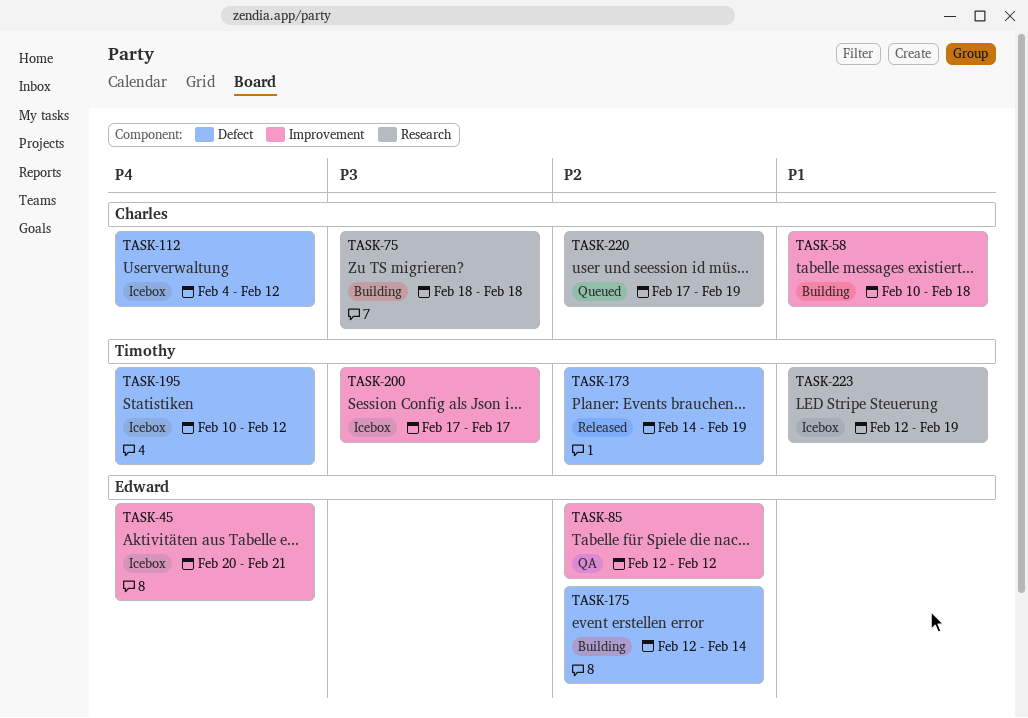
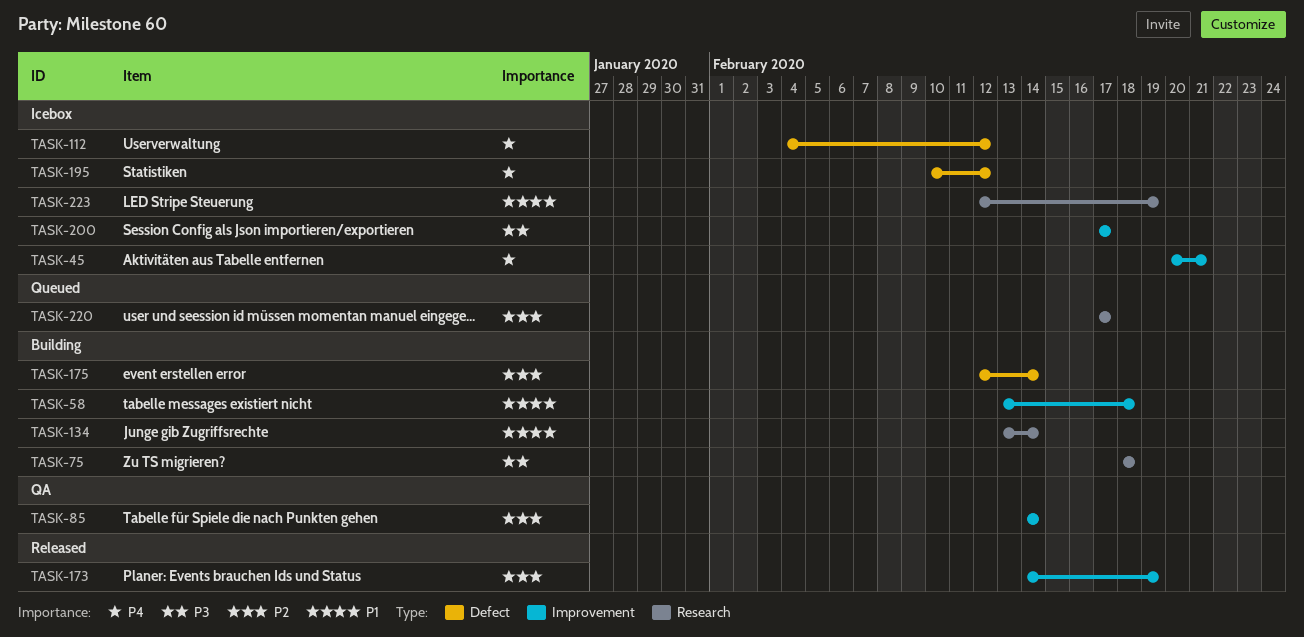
TASK-58, start: Feb 10 -> Feb 13
TASK-85, start: Feb 12 -> Feb 14
TASK-85, due: Feb 12 -> Feb 14
TASK-134: none -> present
TASK-173, label: Defect -> Improvement
TASK-220, due: Feb 19 -> Feb 17

